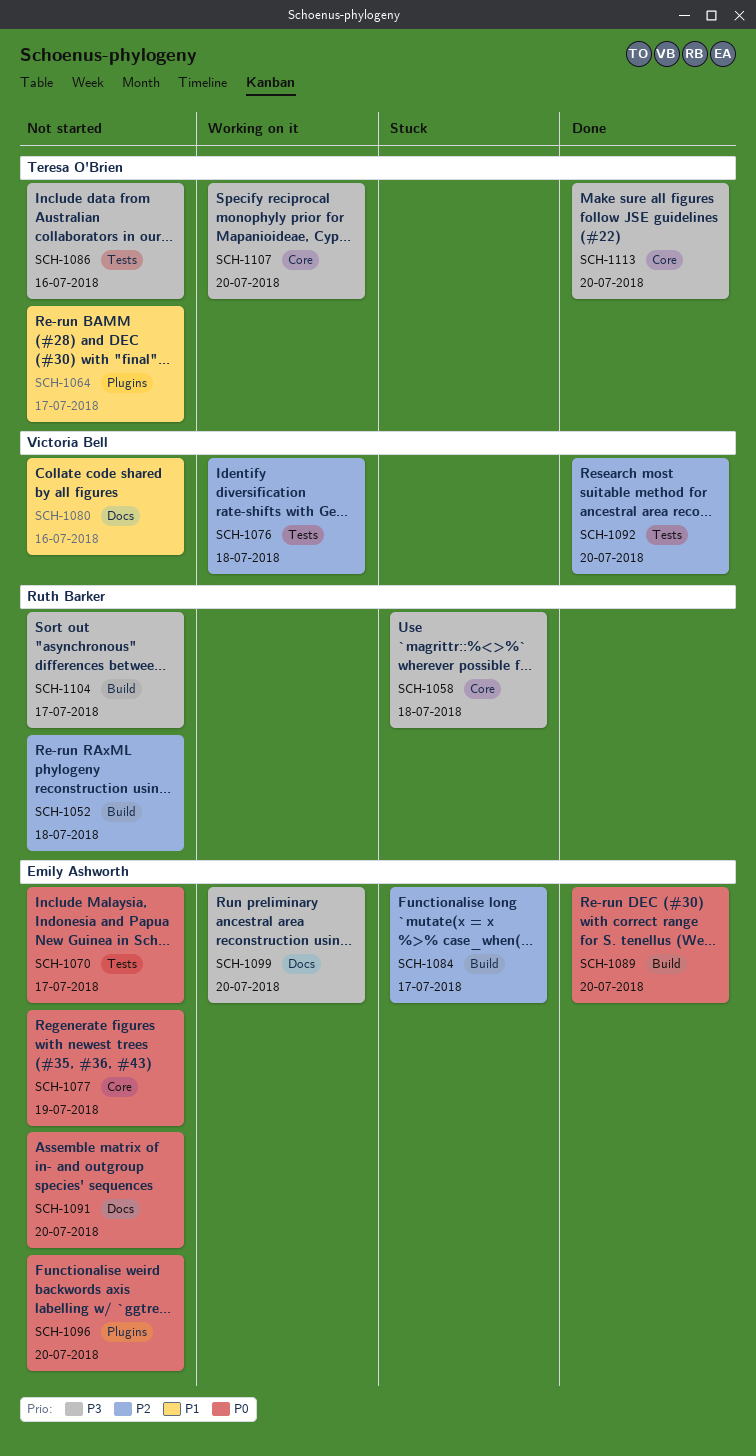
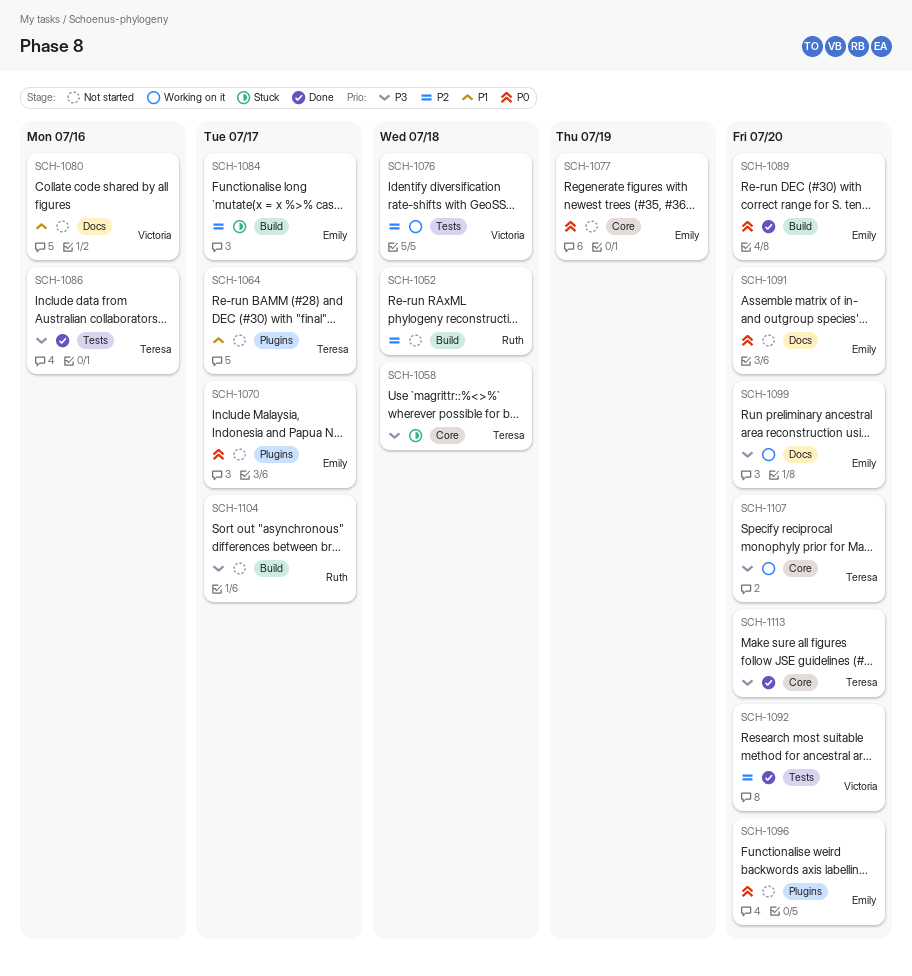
SCH-1058, owner: Ruth Barker -> Teresa O'Brien
SCH-1070, label: Tests -> Plugins
SCH-1086, status: Not started -> Done

